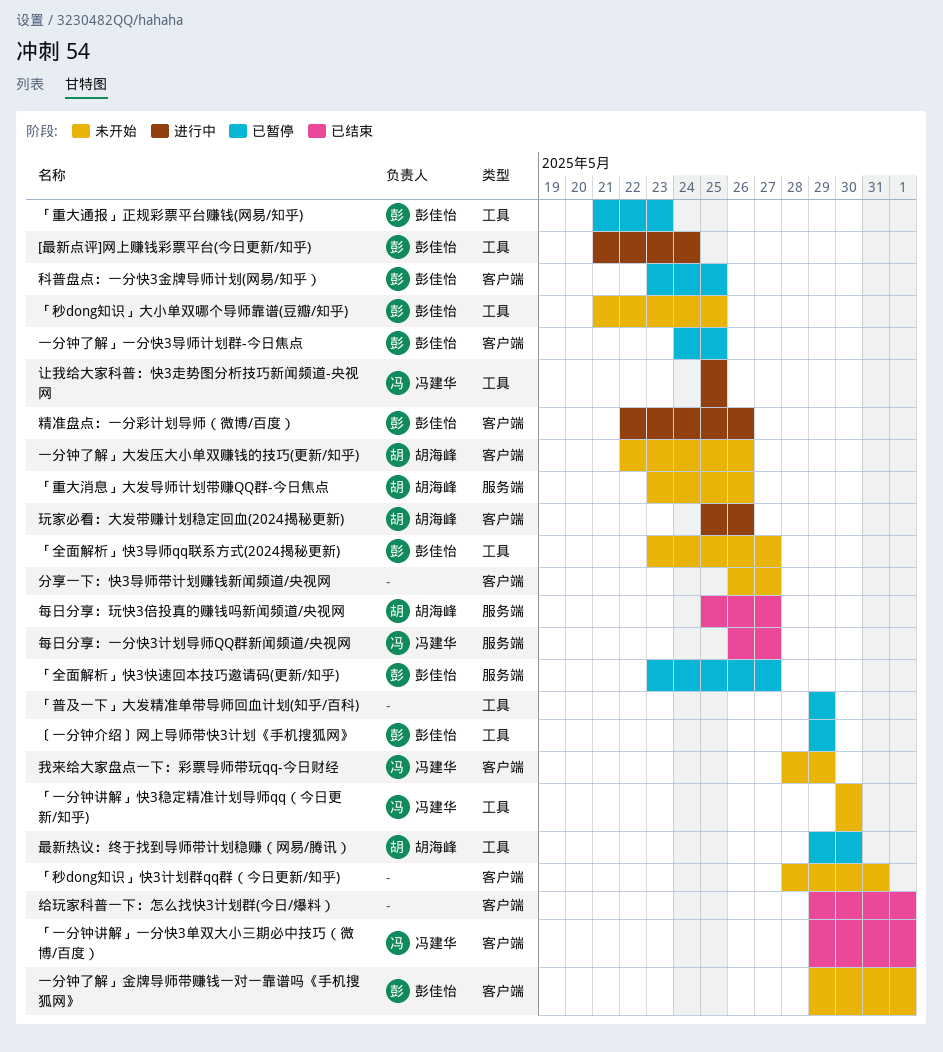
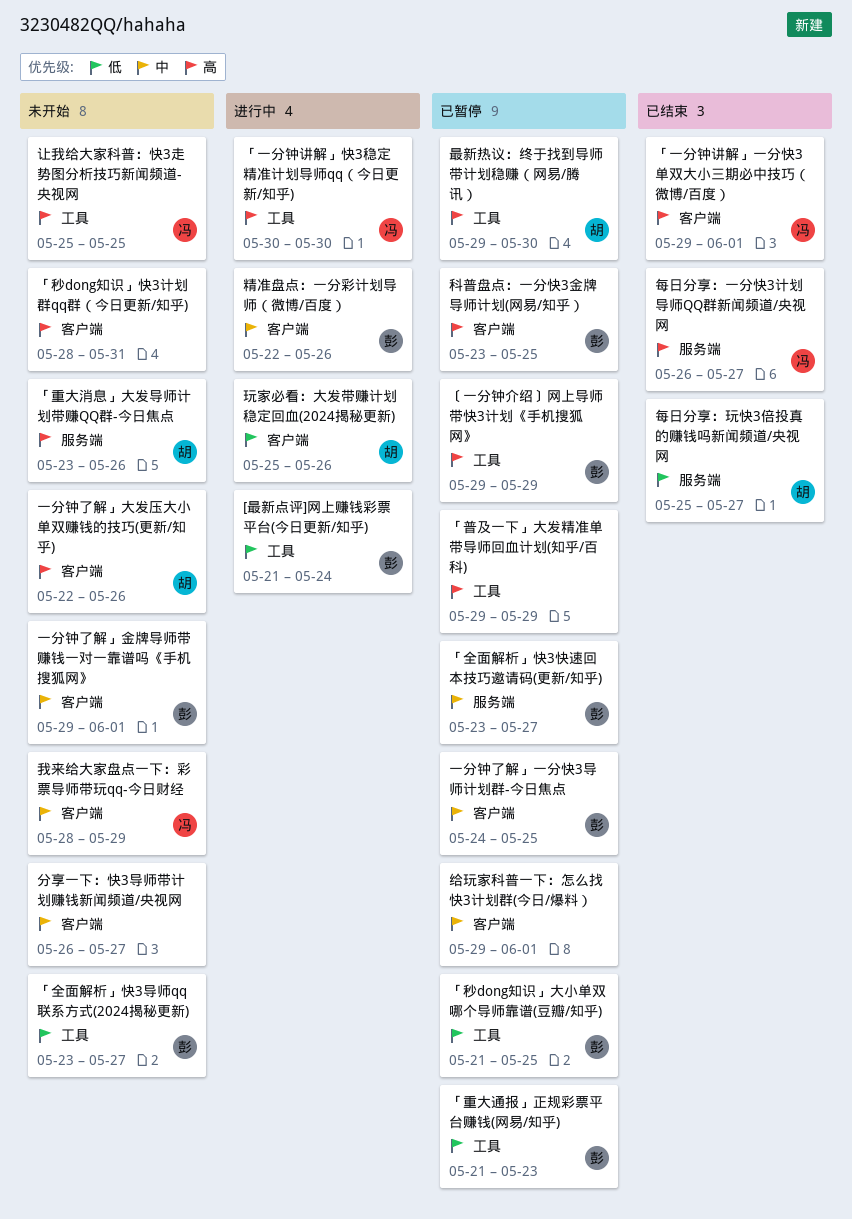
「一分钟讲解」快3稳定精准计划导师qq（今日更新/知乎), status: 未开始 -> 进行中
「秒dong知识」大小单双哪个导师靠谱(豆瓣/知乎), status: 未开始 -> 已暂停
给玩家科普一下：怎么找快3计划群(今日/爆料）, status: 已结束 -> 已暂停
让我给大家科普：快3走势图分析技巧新闻频道-央视网, status: 进行中 -> 未开始

